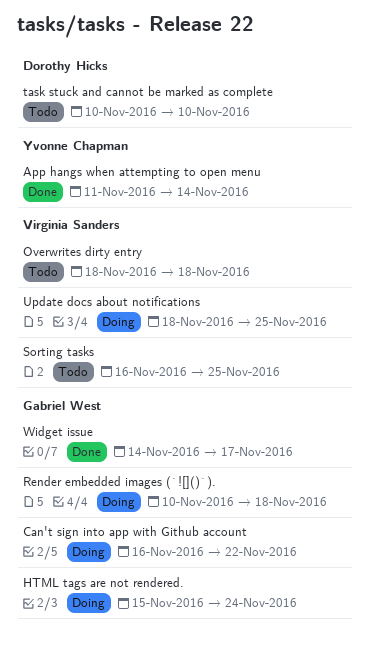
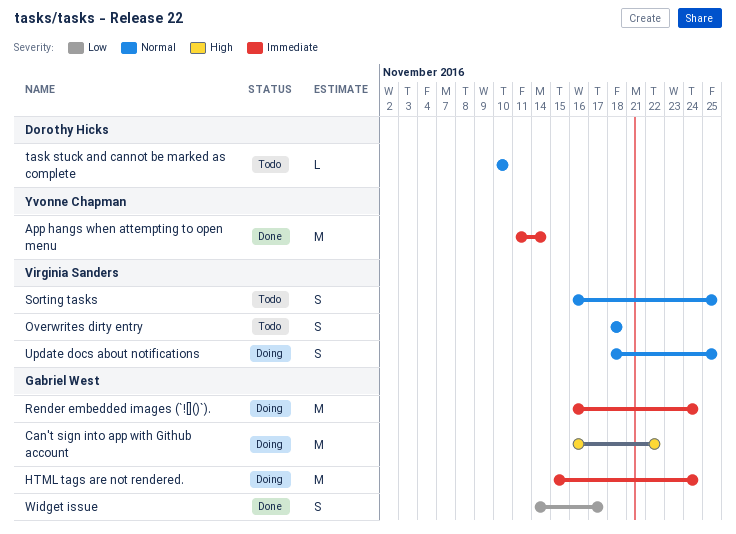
Render embedded images (`![]()`)., start: Nov 10 -> Nov 16
Render embedded images (`![]()`)., due: Nov 18 -> Nov 24

